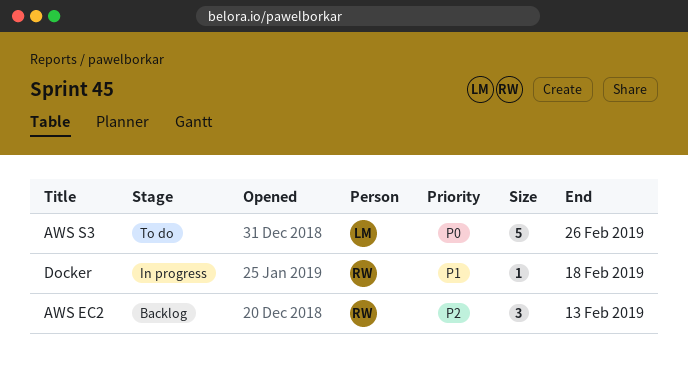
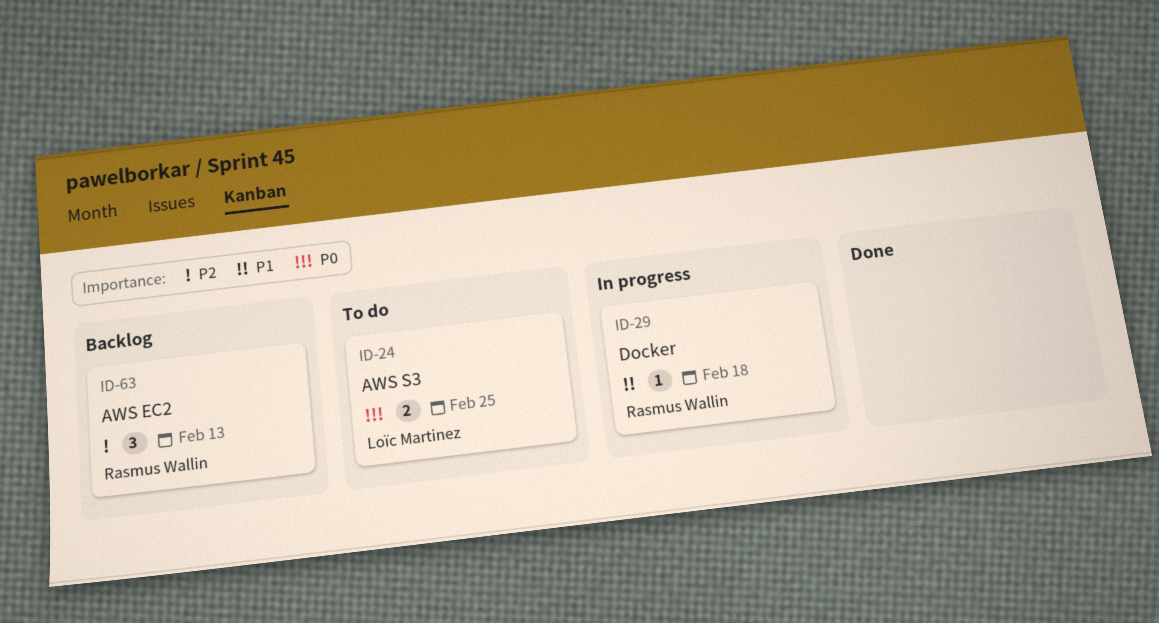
AWS S3, estimate: 5 -> 2
AWS S3, due: Feb 26 -> Feb 25

